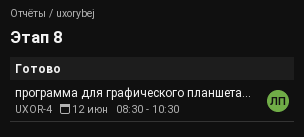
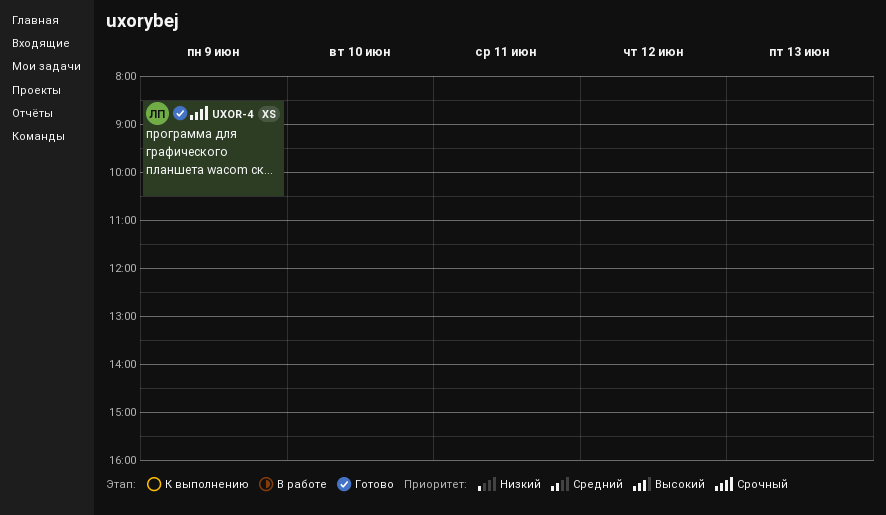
UXOR-4, day: Jun 12 -> Jun 9

